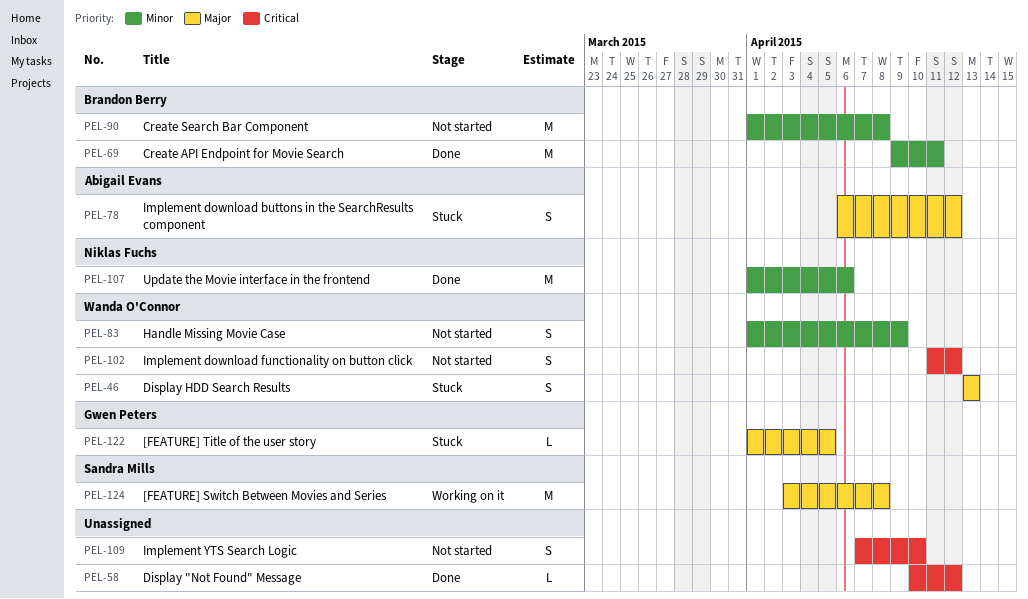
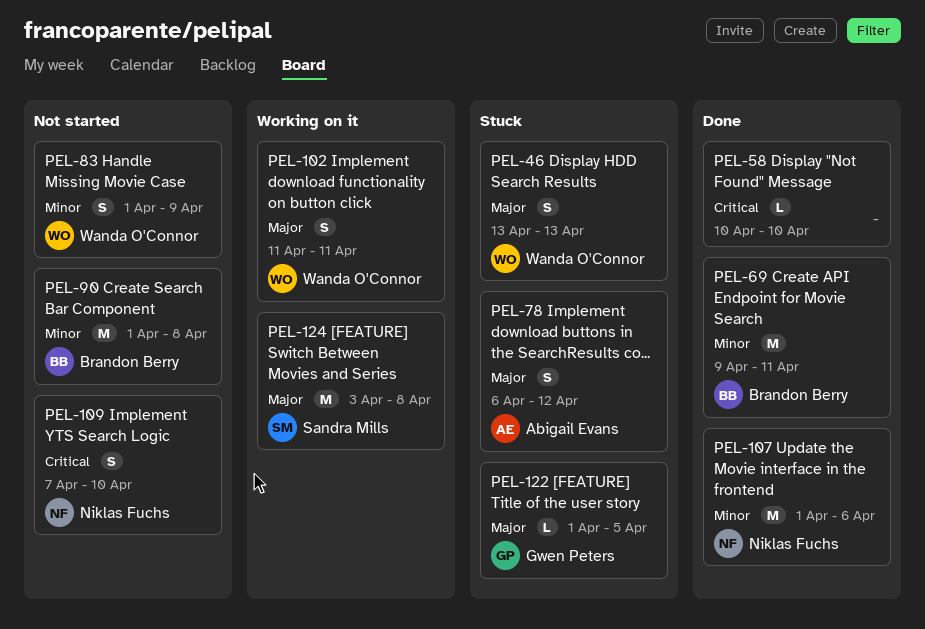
PEL-58, due: Apr 12 -> Apr 10
PEL-102, status: Not started -> Working on it
PEL-102, priority: Critical -> Major
PEL-102, due: Apr 12 -> Apr 11
PEL-109, owner: none -> Niklas Fuchs

